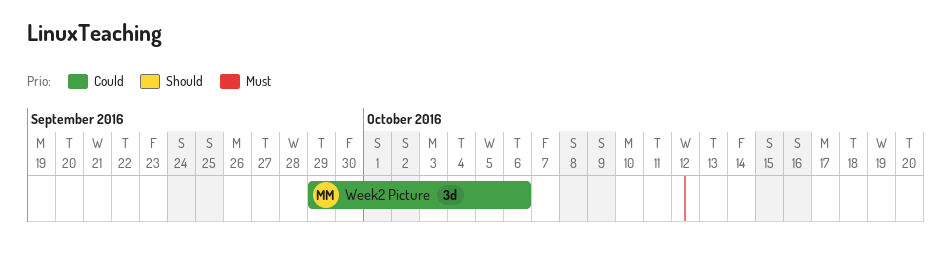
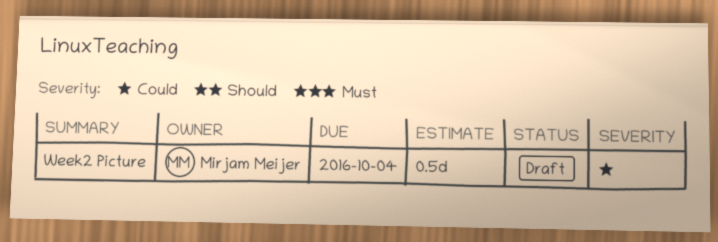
Week2 Picture, estimate: 3d -> 0.5d
Week2 Picture, due: Oct 6 -> Oct 4

